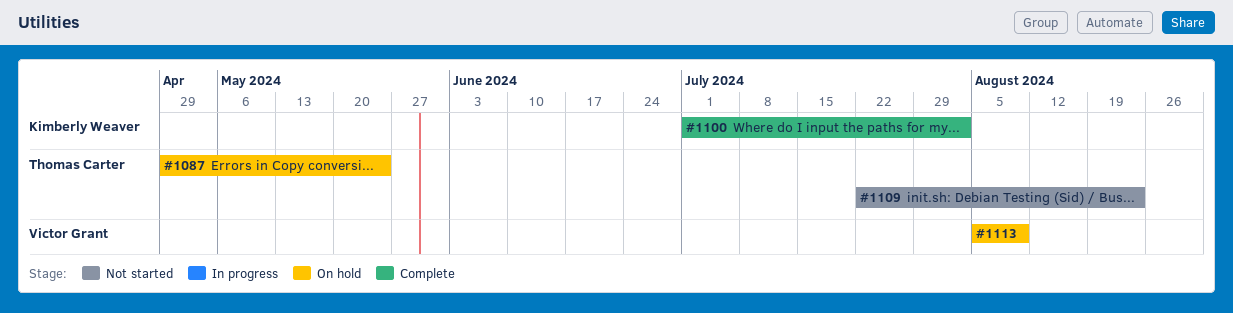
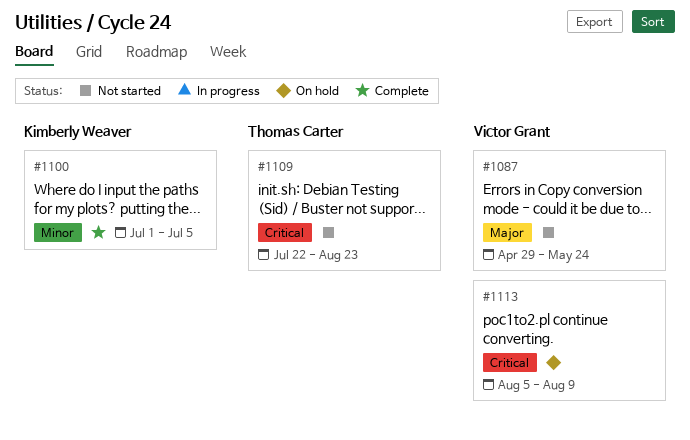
#1087, status: On hold -> Not started
#1087, owner: Thomas Carter -> Victor Grant
#1100, due: Aug 2 -> Jul 5

